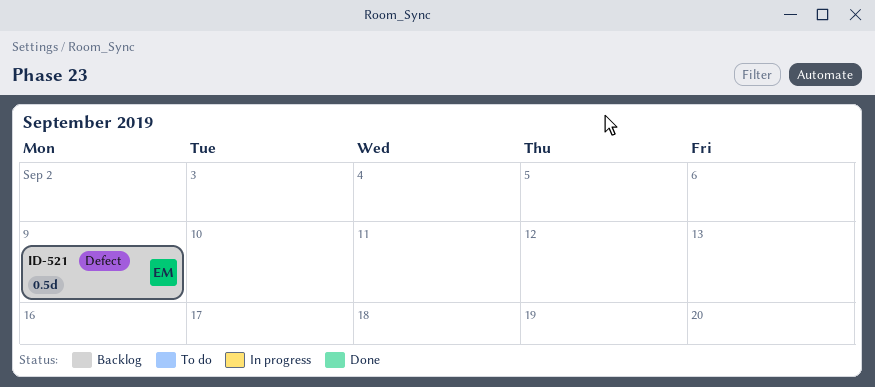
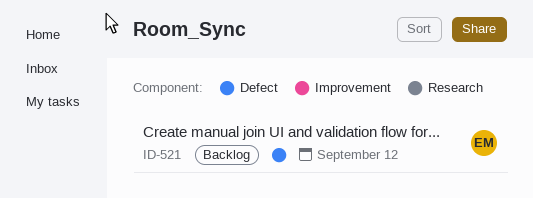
ID-521, due: Sep 9 -> Sep 12

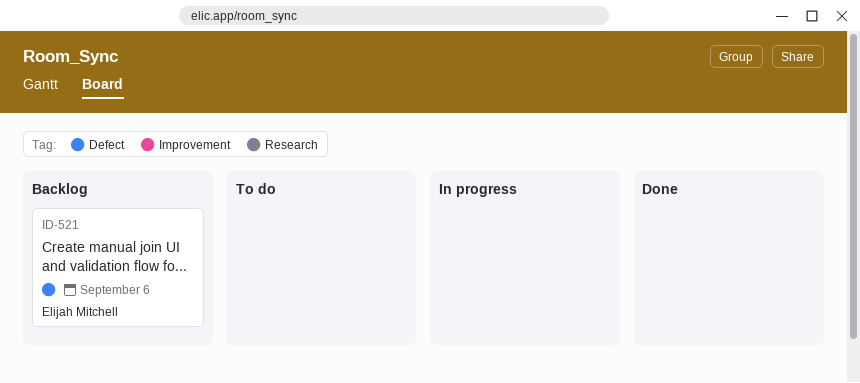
ID-521, due: Sep 12 -> Sep 6

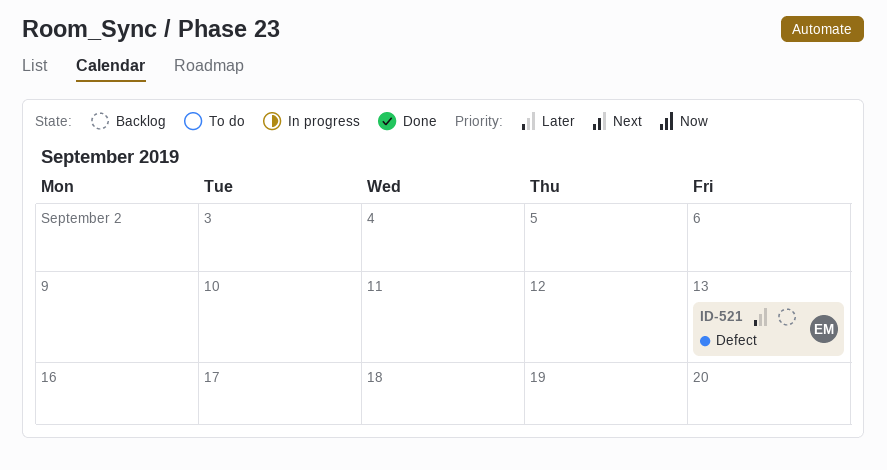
ID-521, due: Sep 6 -> Sep 13

